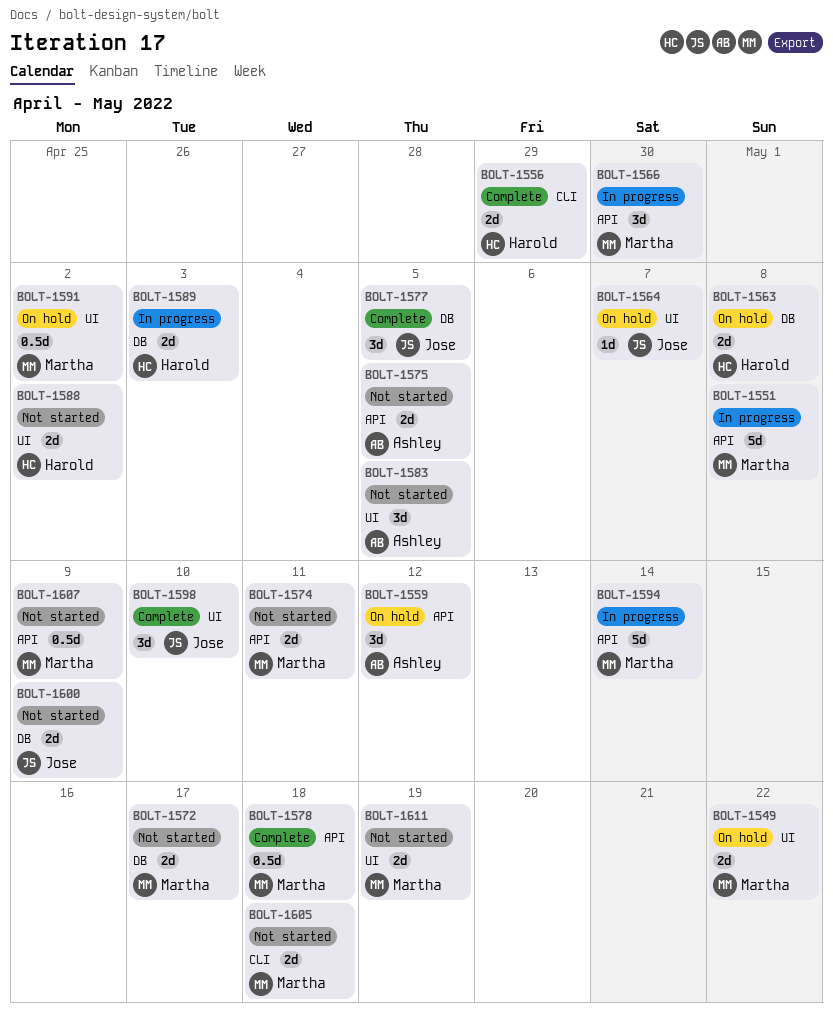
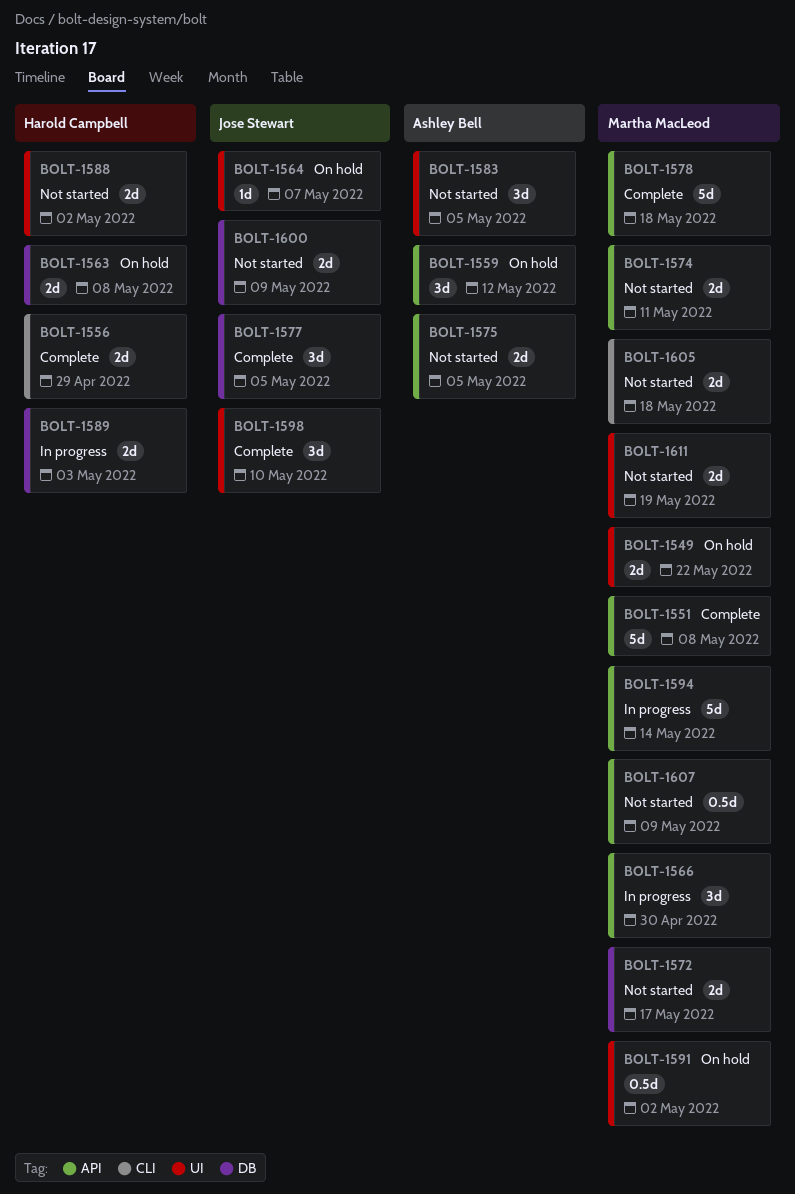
BOLT-1551, status: In progress -> Complete
BOLT-1578, estimate: 0.5d -> 5d

